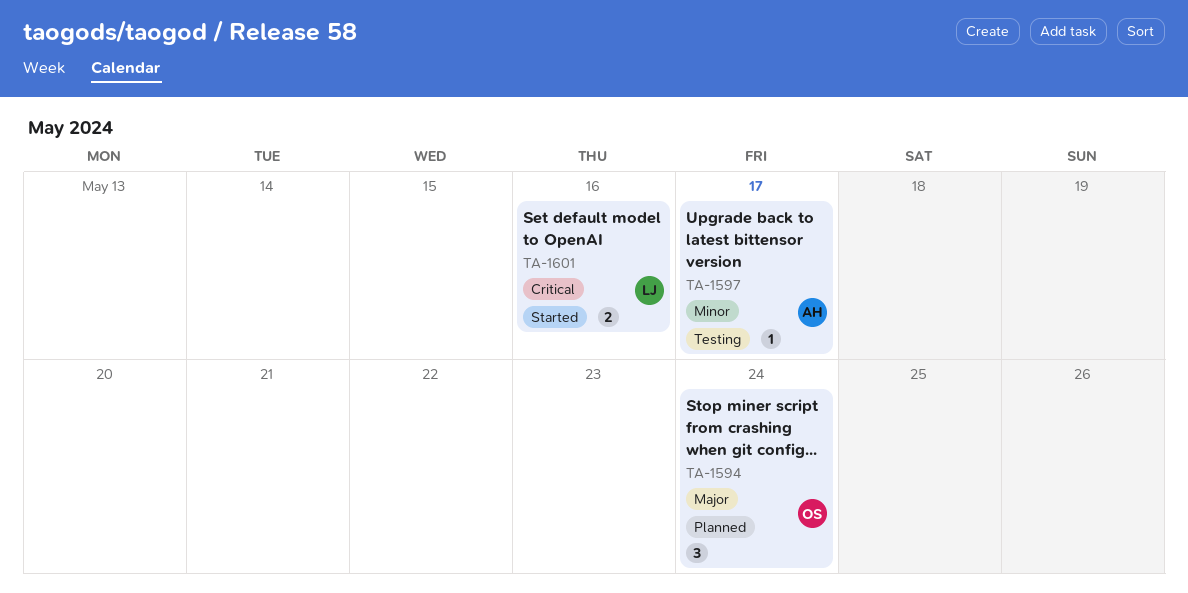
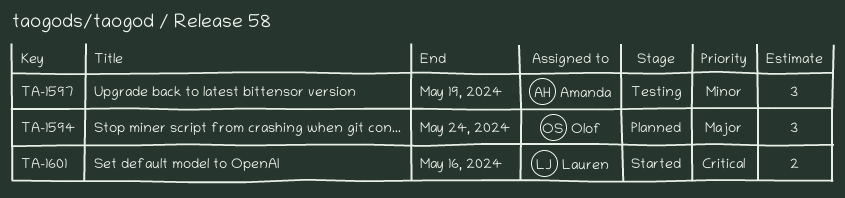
TA-1597, estimate: 1 -> 3
TA-1597, due: May 17 -> May 19

